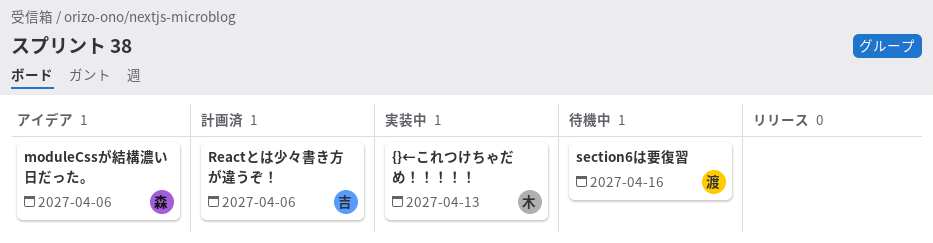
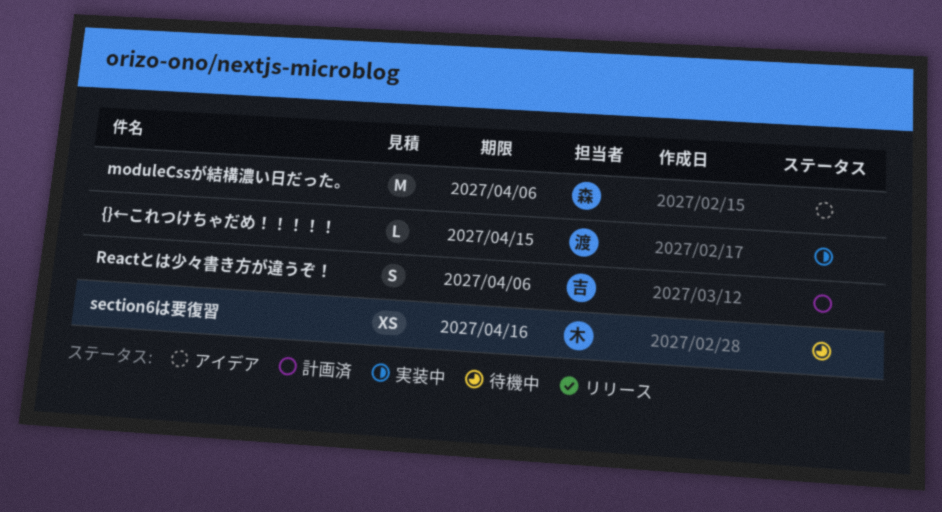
section6は要復習, owner: 渡 -> 木
{}←これつけちゃだめ！！！！！, owner: 木 -> 渡
{}←これつけちゃだめ！！！！！, due: Apr 13 -> Apr 15

